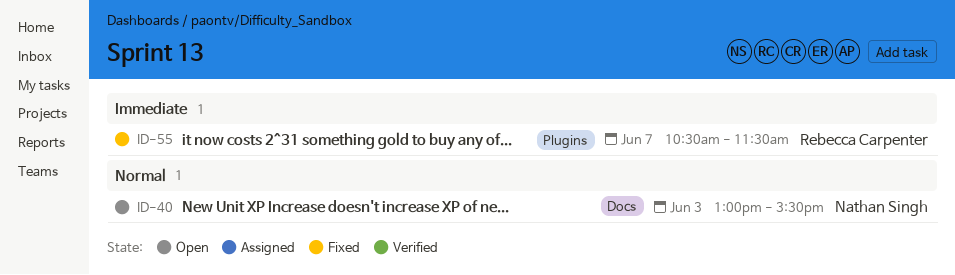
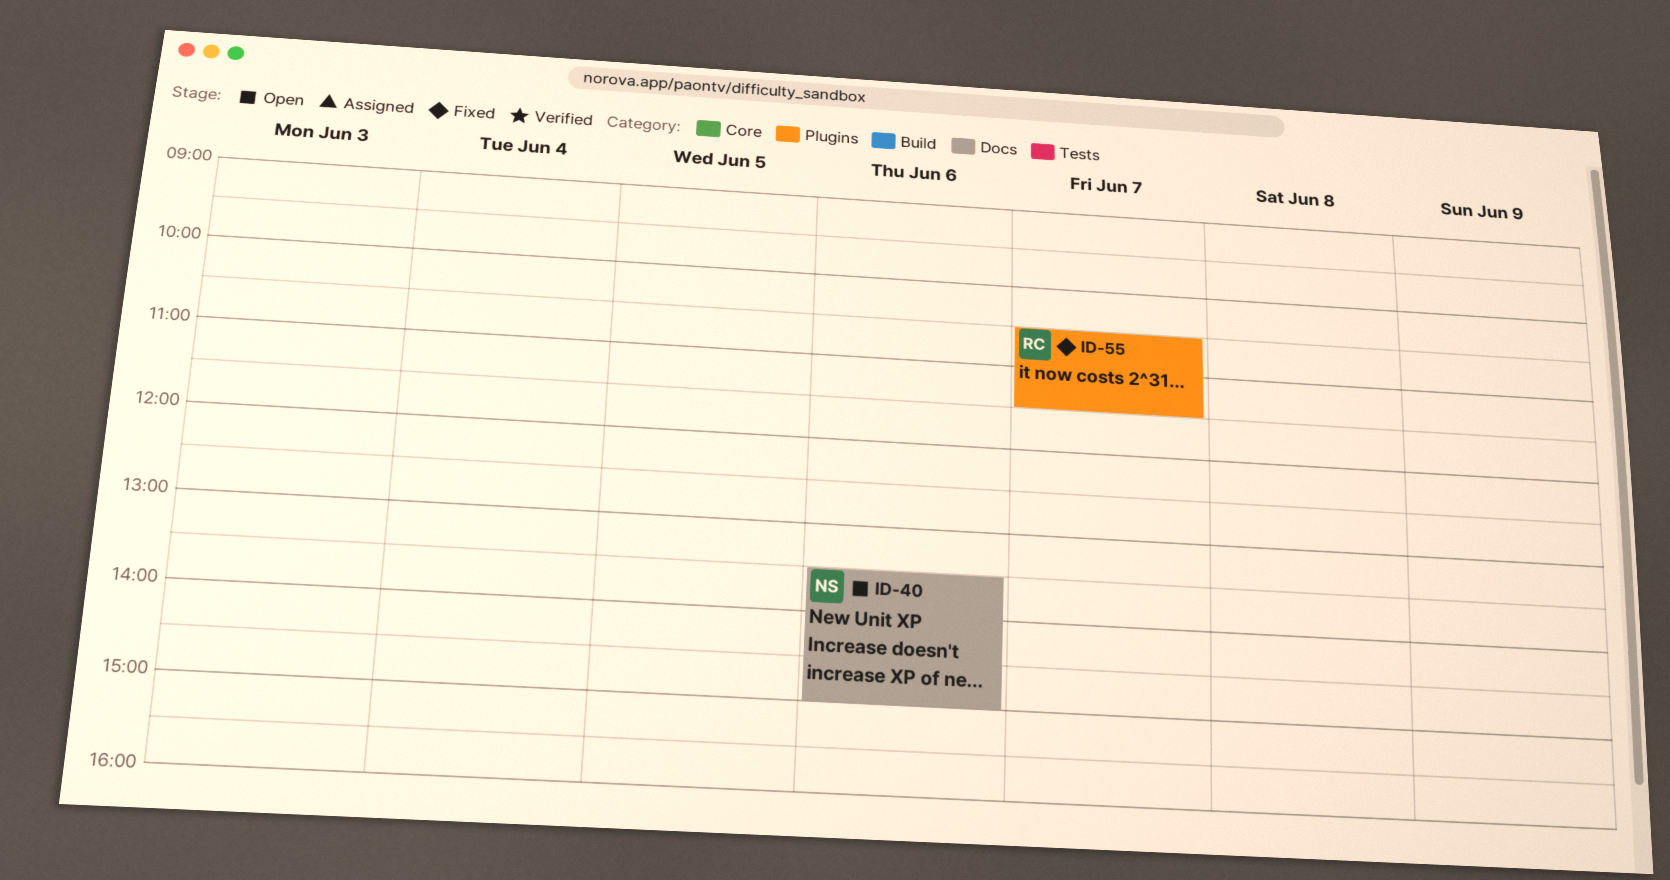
ID-40, day: Jun 3 -> Jun 6
ID-40, begins: 13:00 -> 13:30
ID-40, ends: 15:30 -> 15:00

